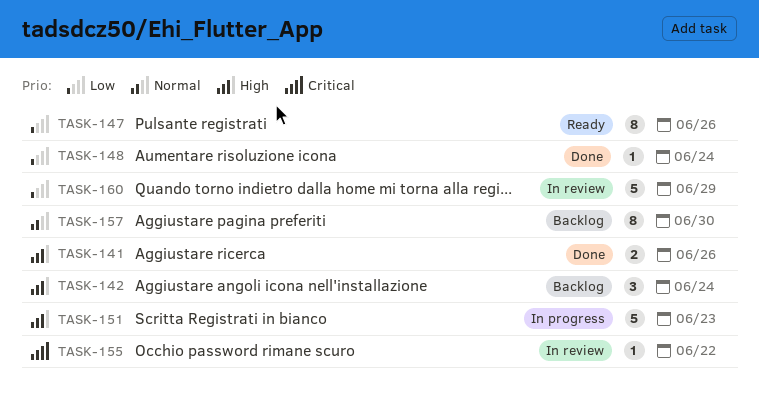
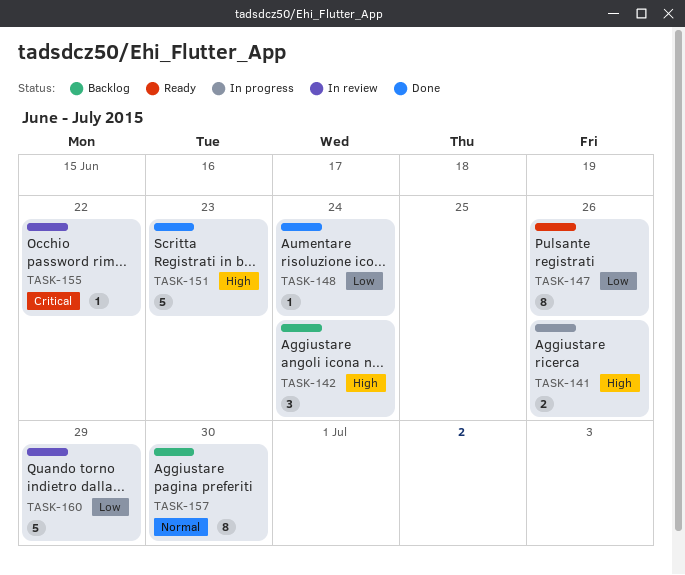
TASK-141, status: Done -> In progress
TASK-151, status: In progress -> Done

